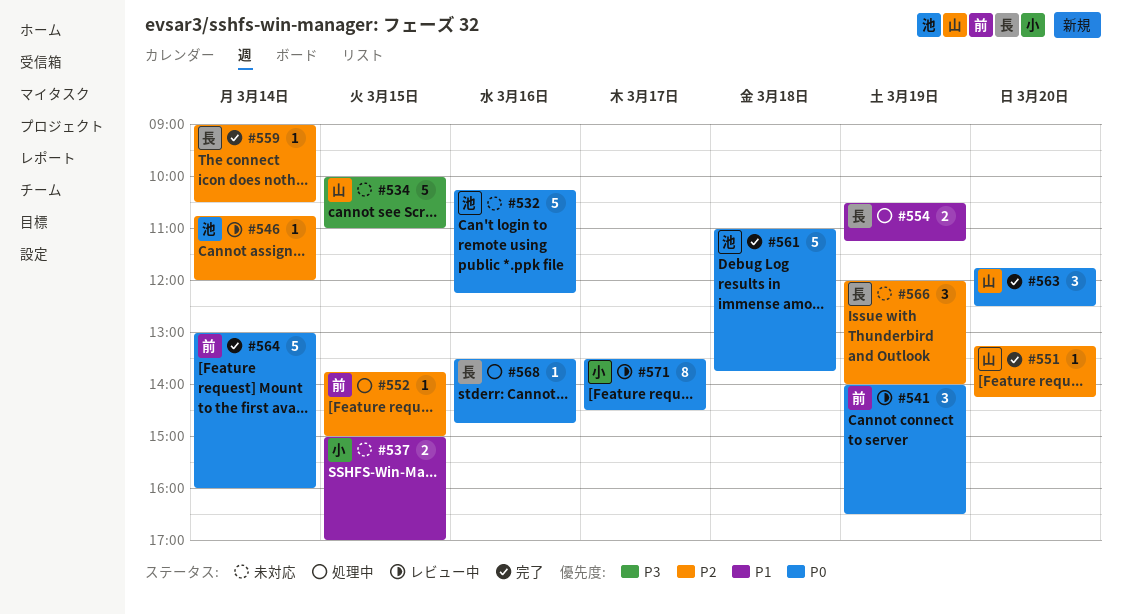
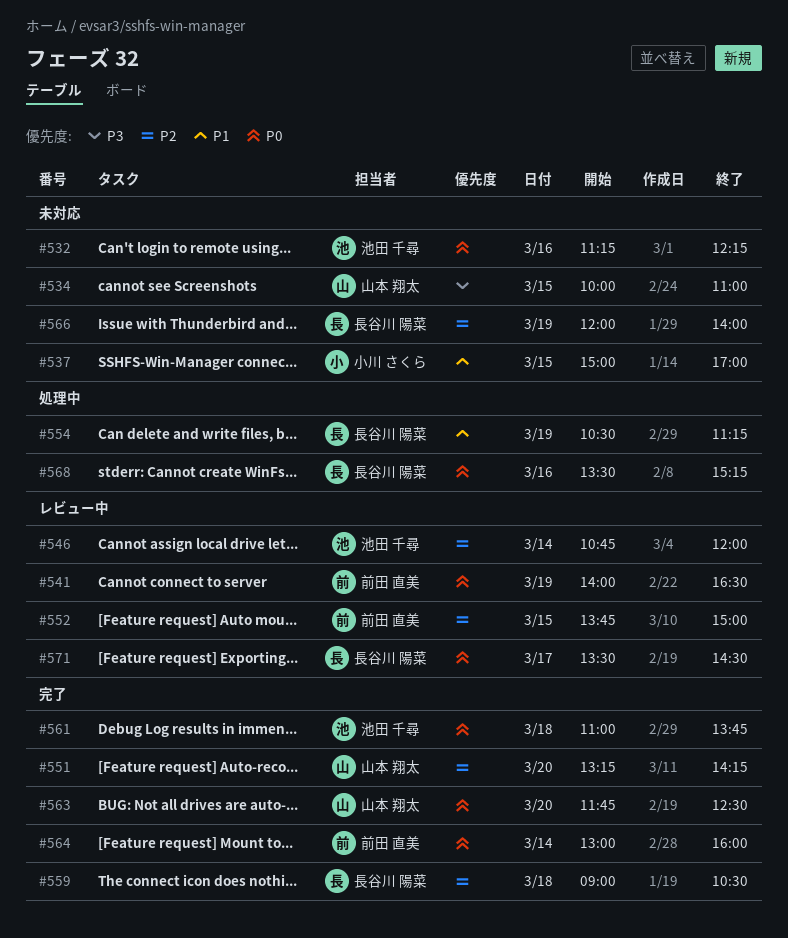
#532, begins: 10:15 -> 11:15
#552, status: 処理中 -> レビュー中
#559, day: Mar 14 -> Mar 18
#568, ends: 14:45 -> 15:15
#571, owner: 小川 さくら -> 長谷川 陽菜

